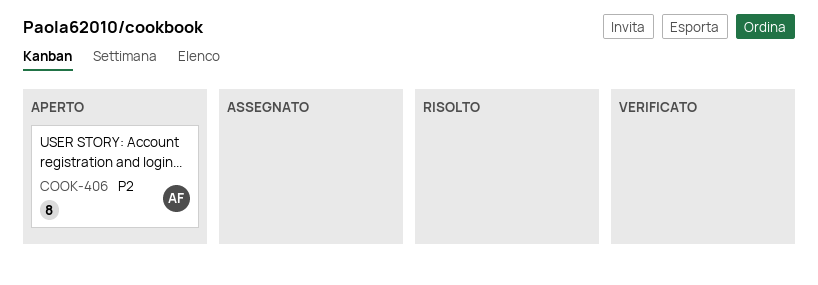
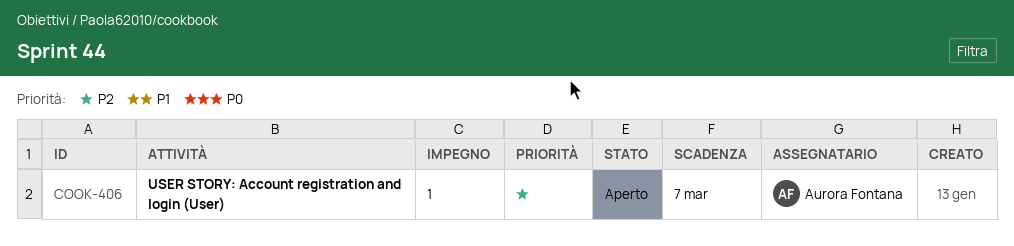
COOK-406, estimate: 8 -> 1

